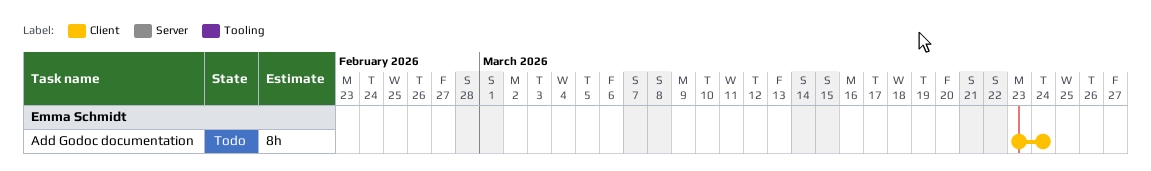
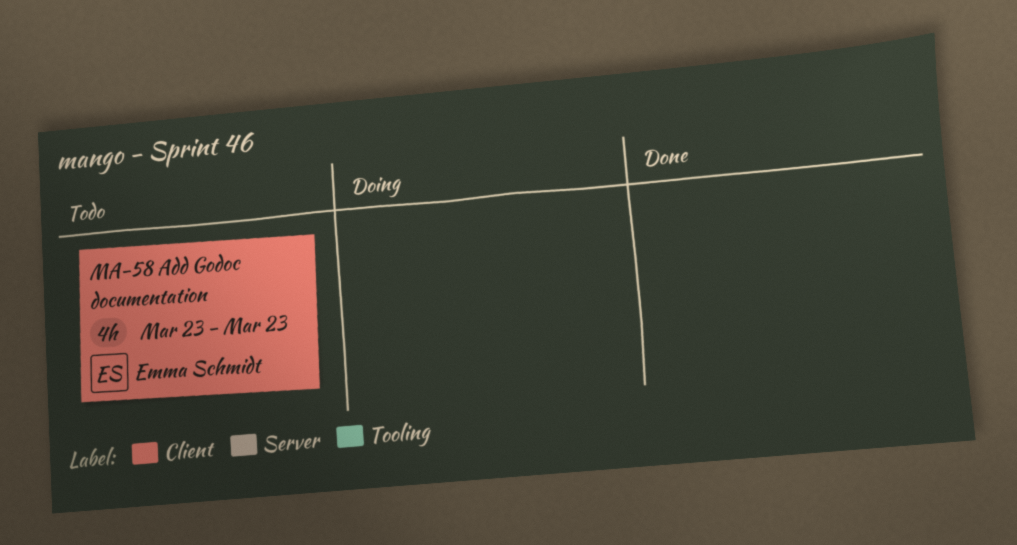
Add Godoc documentation, estimate: 8h -> 4h
Add Godoc documentation, due: Mar 24 -> Mar 23

